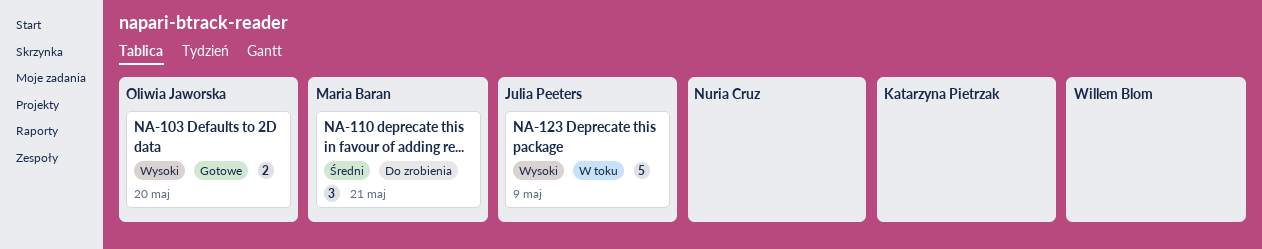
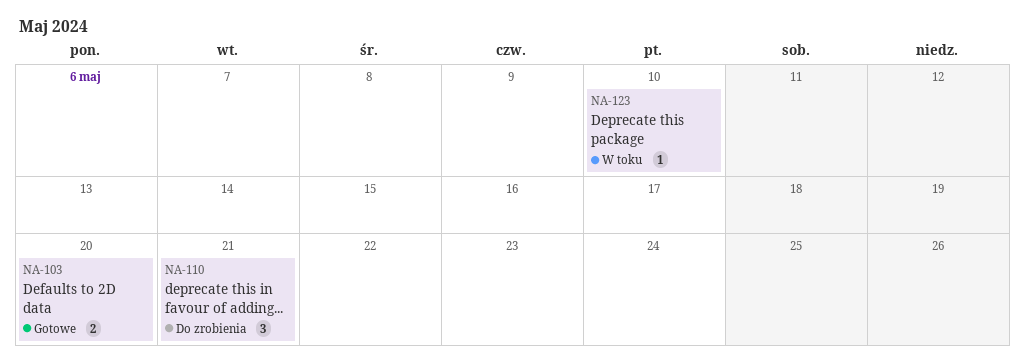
NA-123, estimate: 5 -> 1
NA-123, due: May 9 -> May 10

